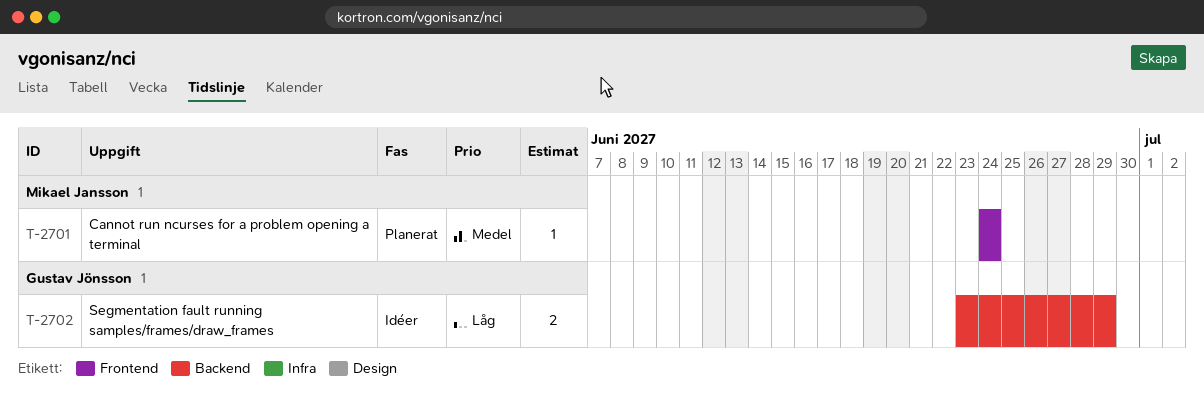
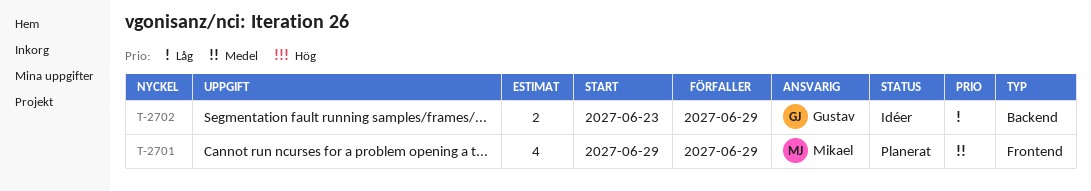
T-2701, estimate: 1 -> 4
T-2701, start: Jun 24 -> Jun 29
T-2701, due: Jun 24 -> Jun 29

